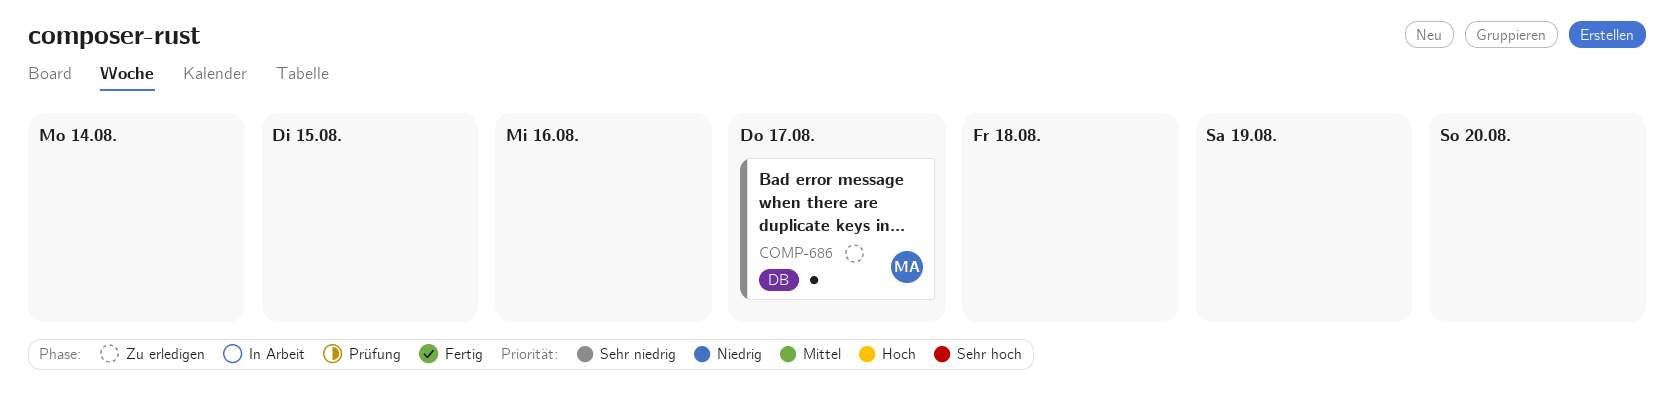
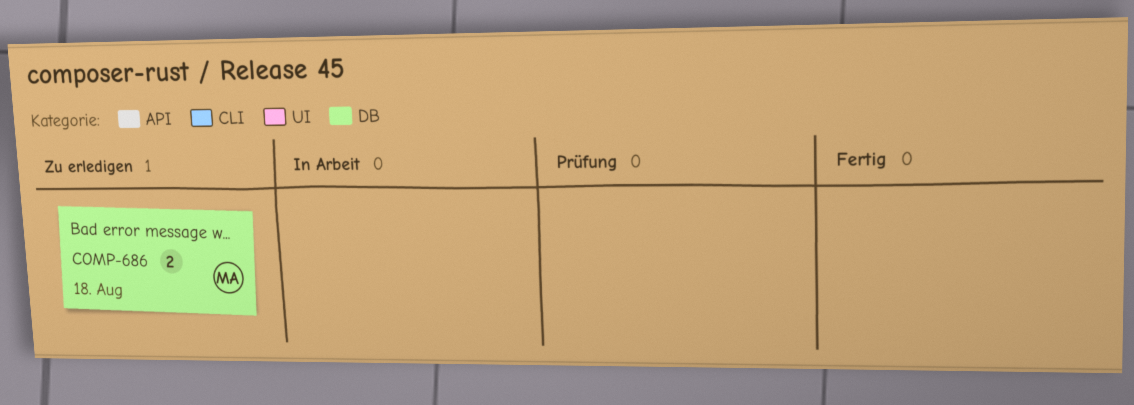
COMP-686, estimate: 1 -> 2
COMP-686, due: Aug 17 -> Aug 18

